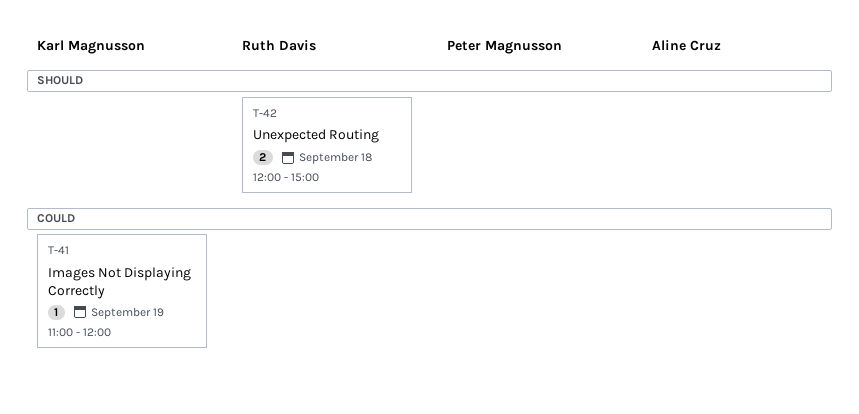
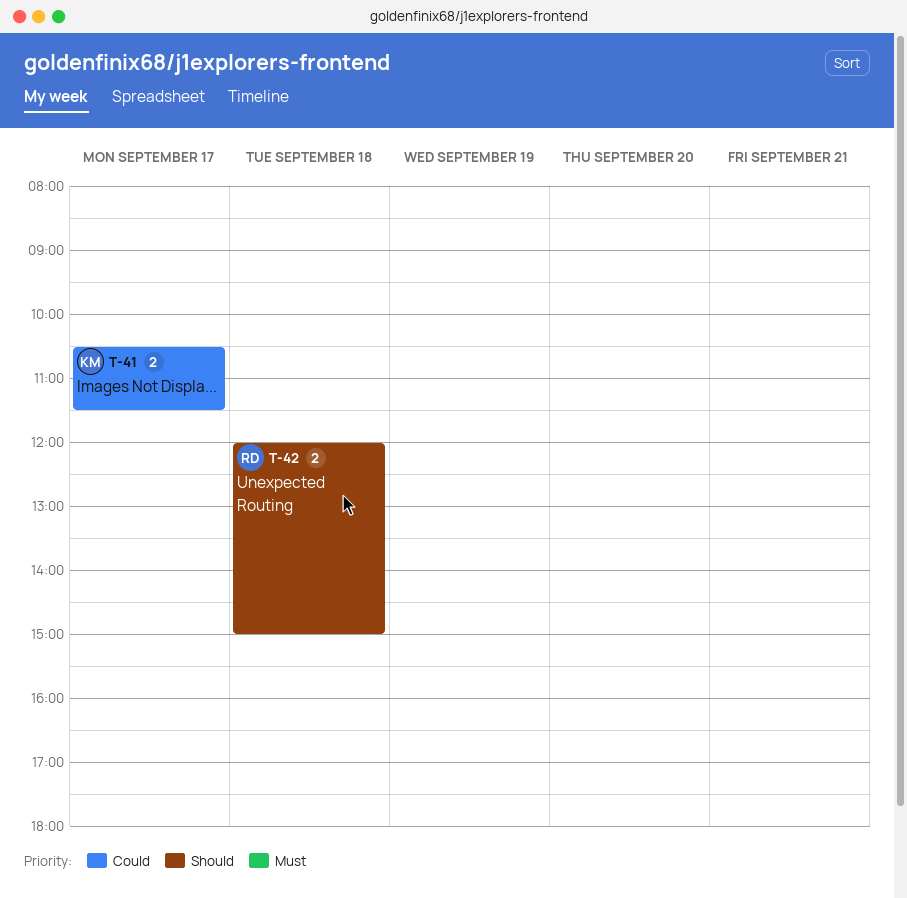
T-41, estimate: 1 -> 2
T-41, day: Sep 19 -> Sep 17
T-41, begins: 11:00 -> 10:30
T-41, ends: 12:00 -> 11:30

